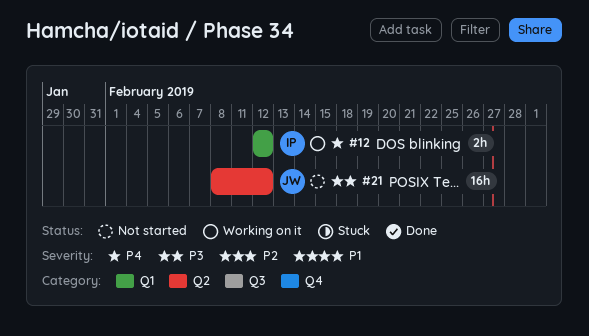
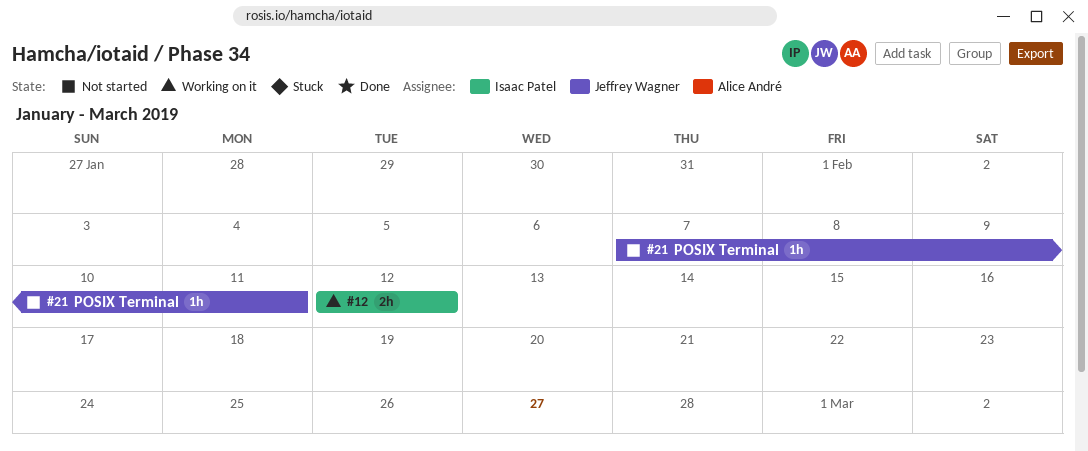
#21, estimate: 16h -> 1h
#21, start: Feb 8 -> Feb 7
#21, due: Feb 12 -> Feb 11

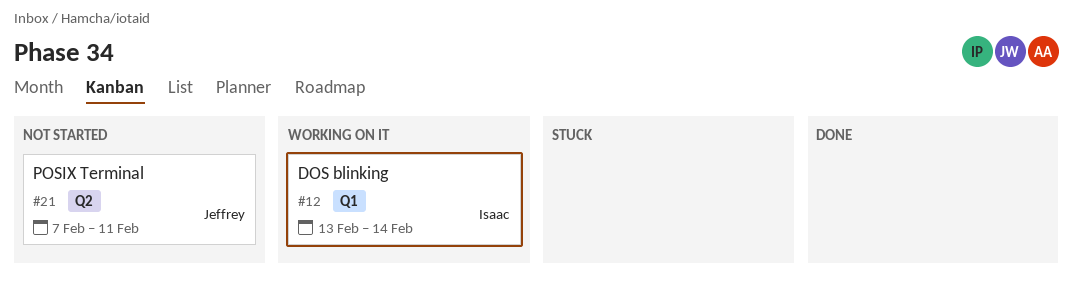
#12, start: Feb 12 -> Feb 13
#12, due: Feb 12 -> Feb 14

